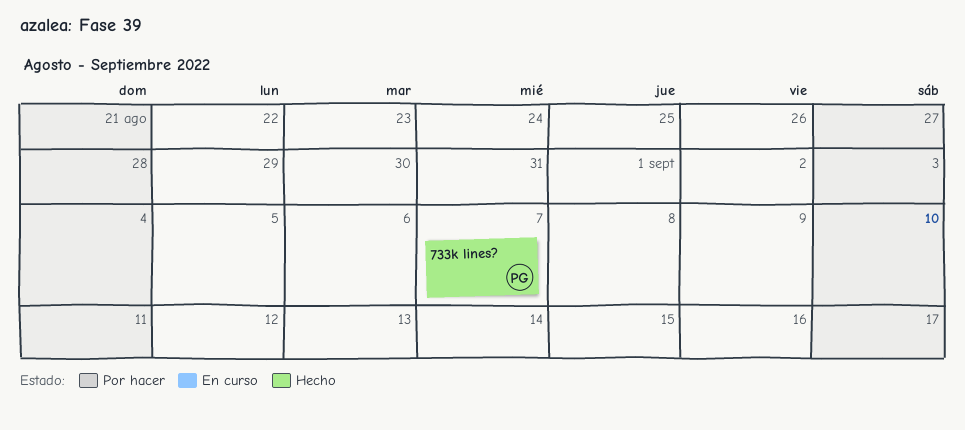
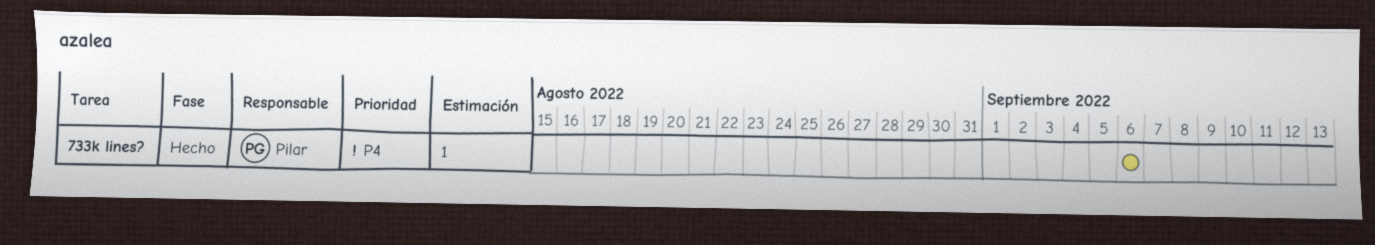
733k lines?, due: Sep 7 -> Sep 6

